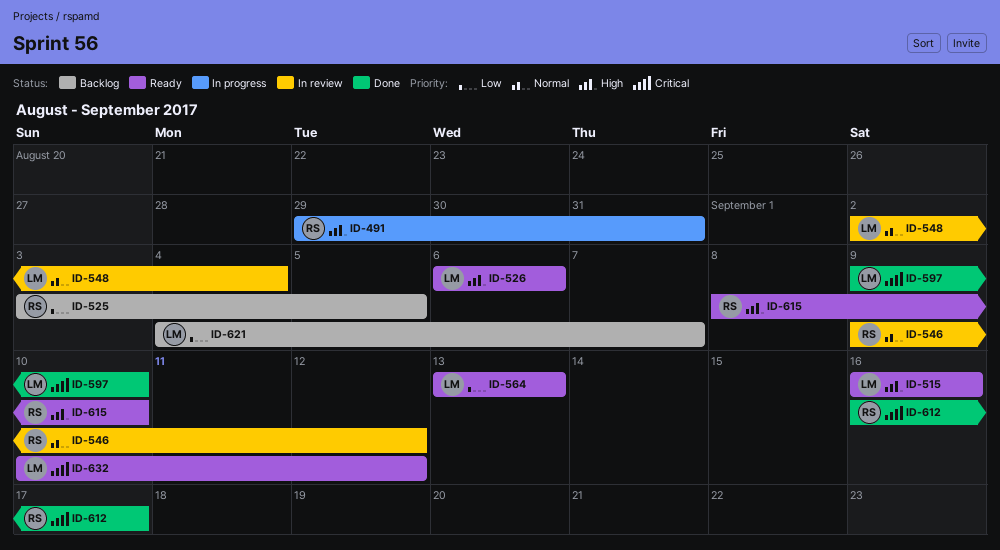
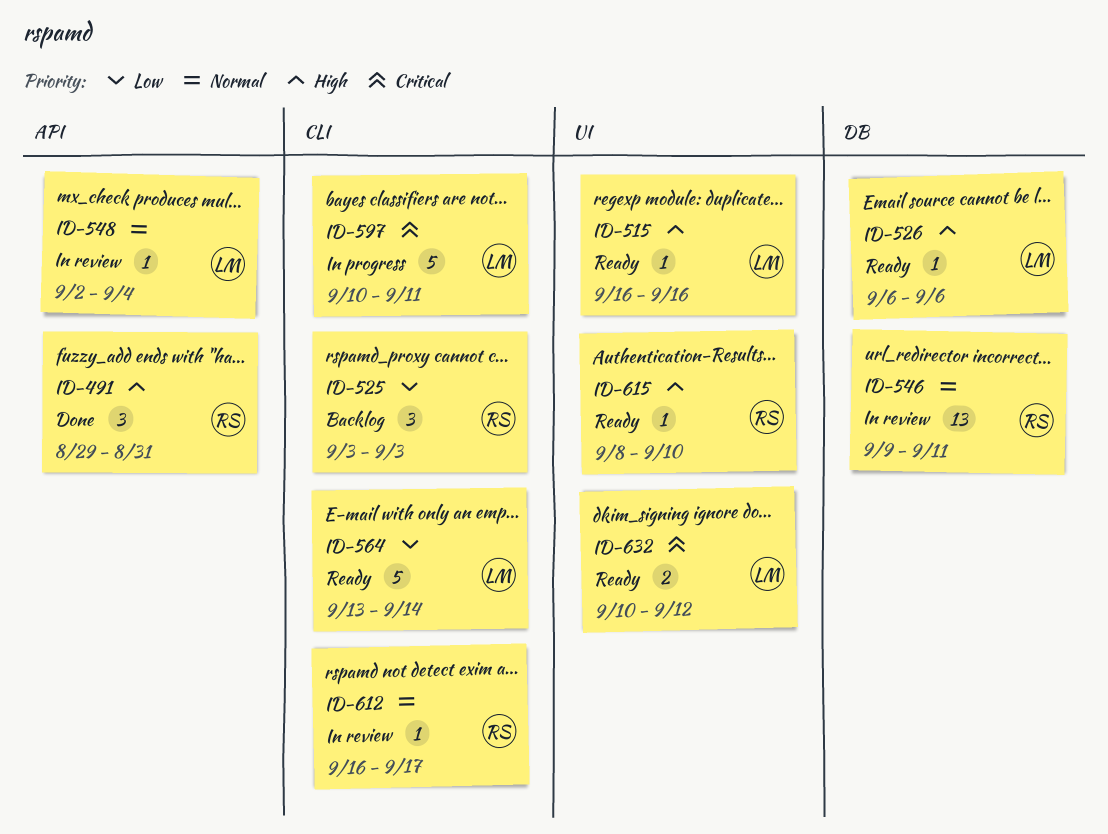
ID-491, status: In progress -> Done
ID-525, due: Sep 5 -> Sep 3
ID-546, due: Sep 12 -> Sep 11
ID-564, due: Sep 13 -> Sep 14
ID-597, status: Done -> In progress
ID-597, start: Sep 9 -> Sep 10
ID-597, due: Sep 10 -> Sep 11
ID-612, status: Done -> In review
ID-612, priority: Critical -> Normal
ID-621: present -> none

